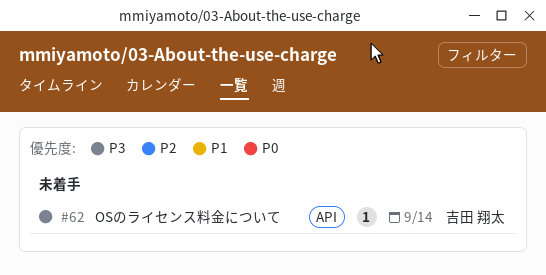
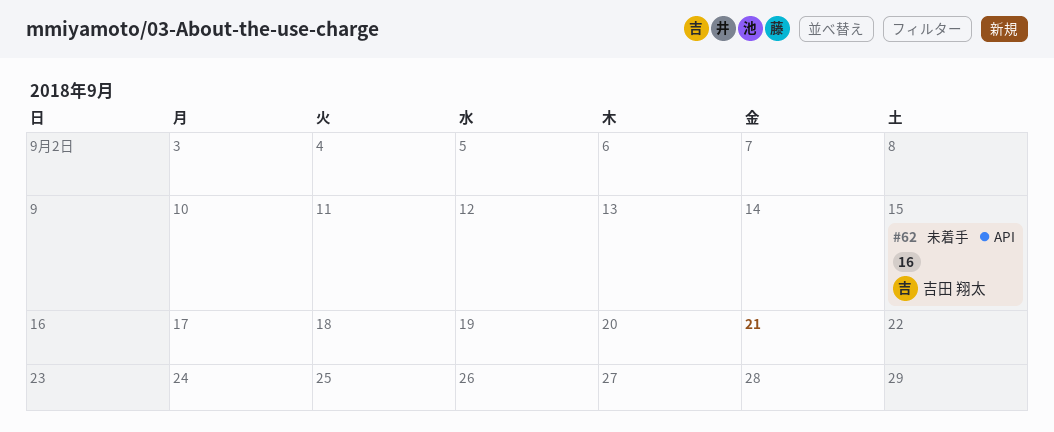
#62, estimate: 1 -> 16
#62, due: Sep 14 -> Sep 15

